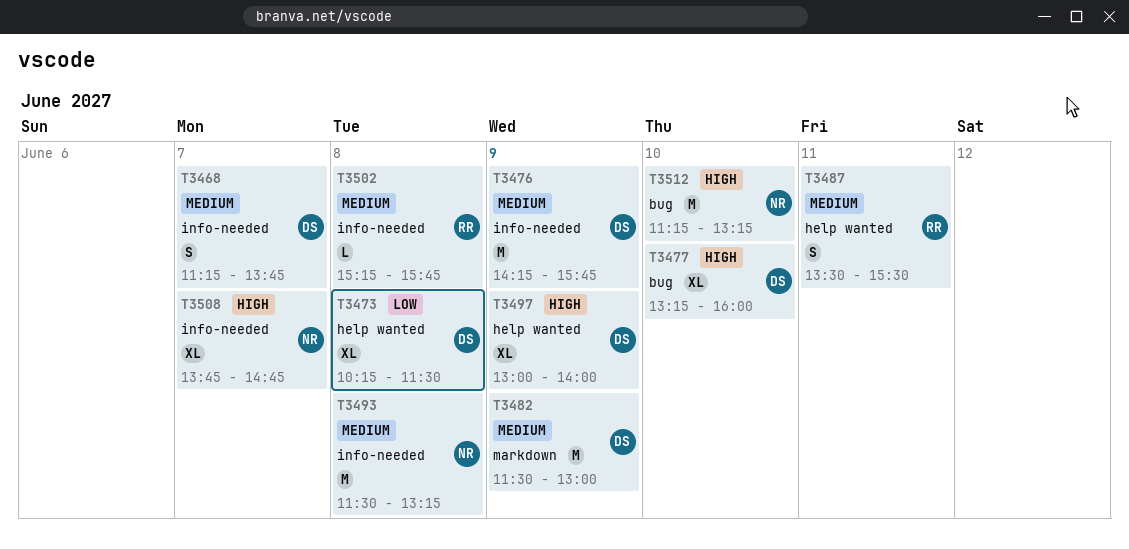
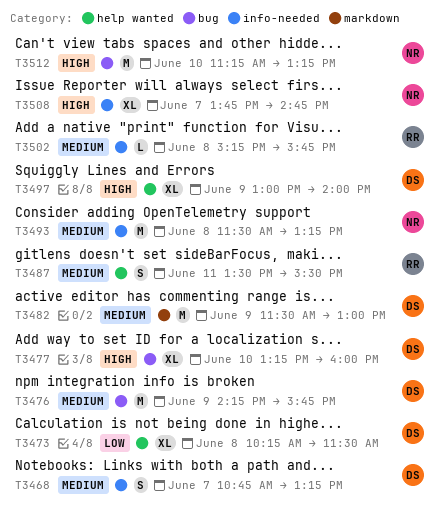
T3468, begins: 11:15 -> 10:45
T3468, ends: 13:45 -> 13:15
T3476, label: info-needed -> bug

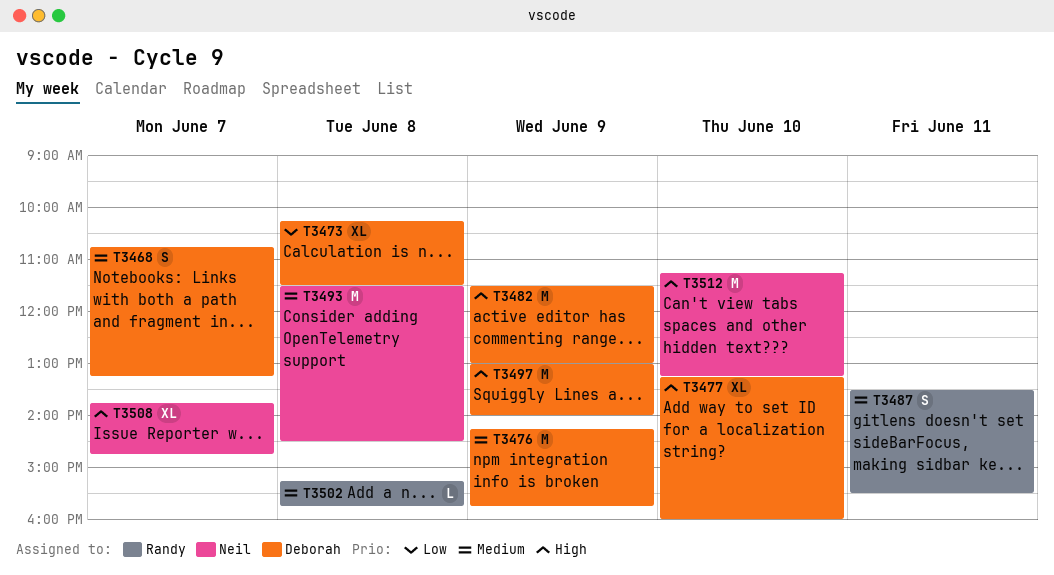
T3482, priority: Medium -> High
T3493, ends: 13:15 -> 14:30
T3497, estimate: XL -> M

